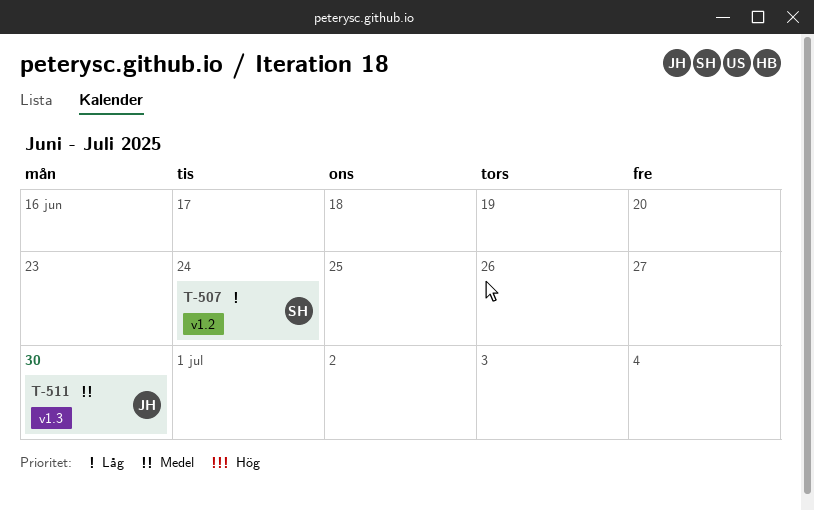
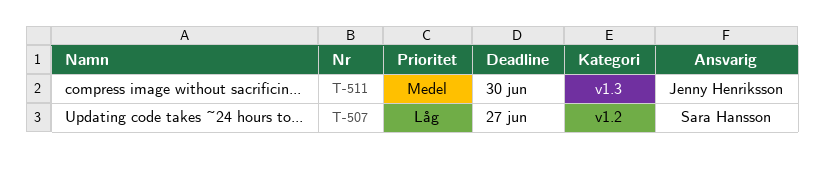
T-507, due: Jun 24 -> Jun 27

